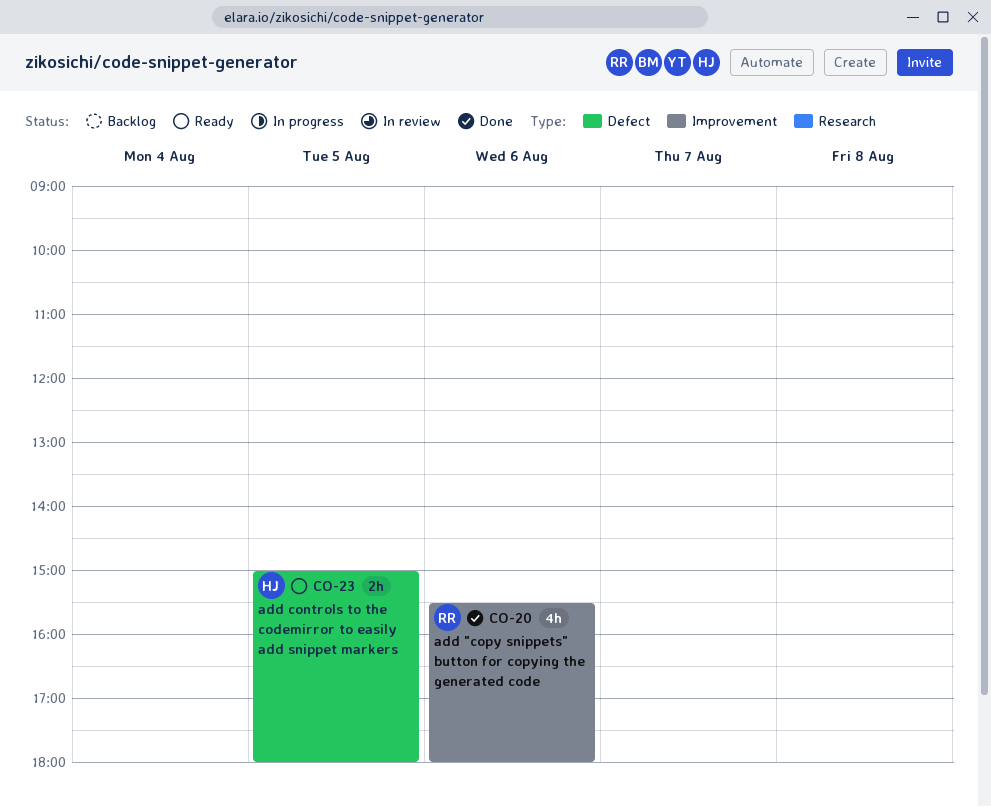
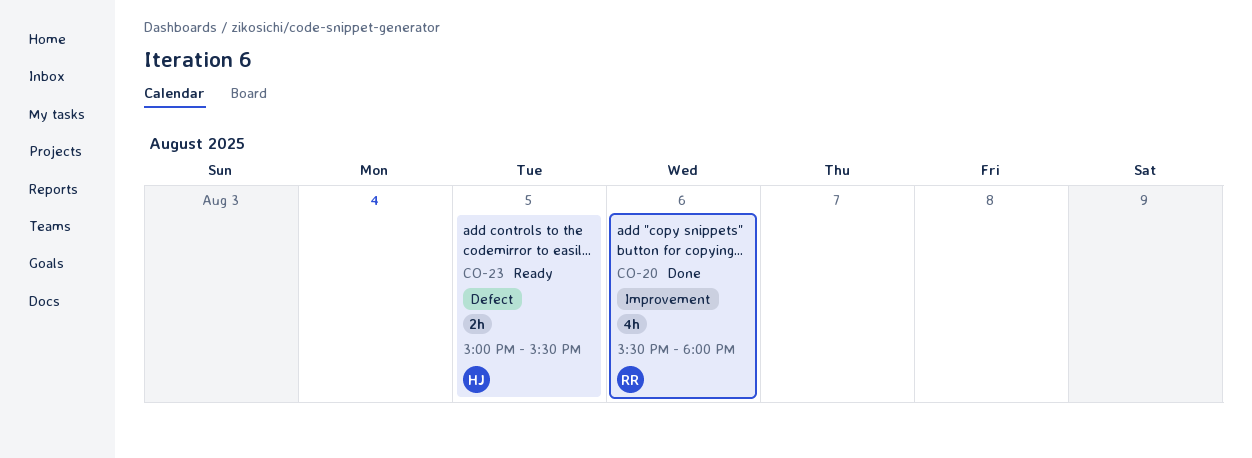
CO-23, ends: 18:00 -> 15:30

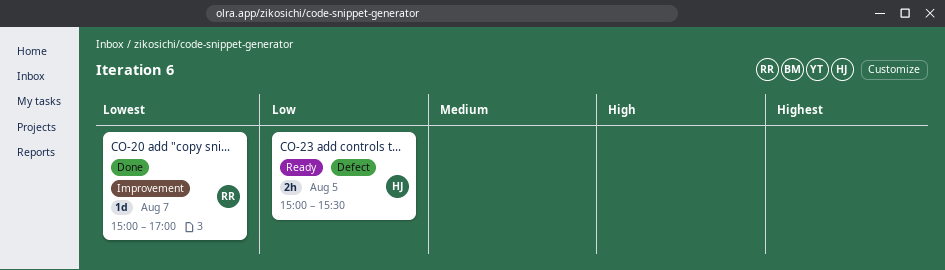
CO-20, estimate: 4h -> 1d
CO-20, day: Aug 6 -> Aug 7
CO-20, begins: 15:30 -> 15:00
CO-20, ends: 18:00 -> 17:00

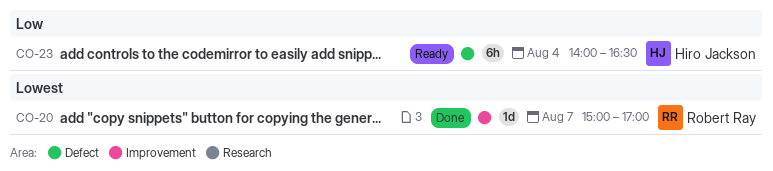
CO-23, estimate: 2h -> 6h
CO-23, day: Aug 5 -> Aug 4
CO-23, begins: 15:00 -> 14:00
CO-23, ends: 15:30 -> 16:30

